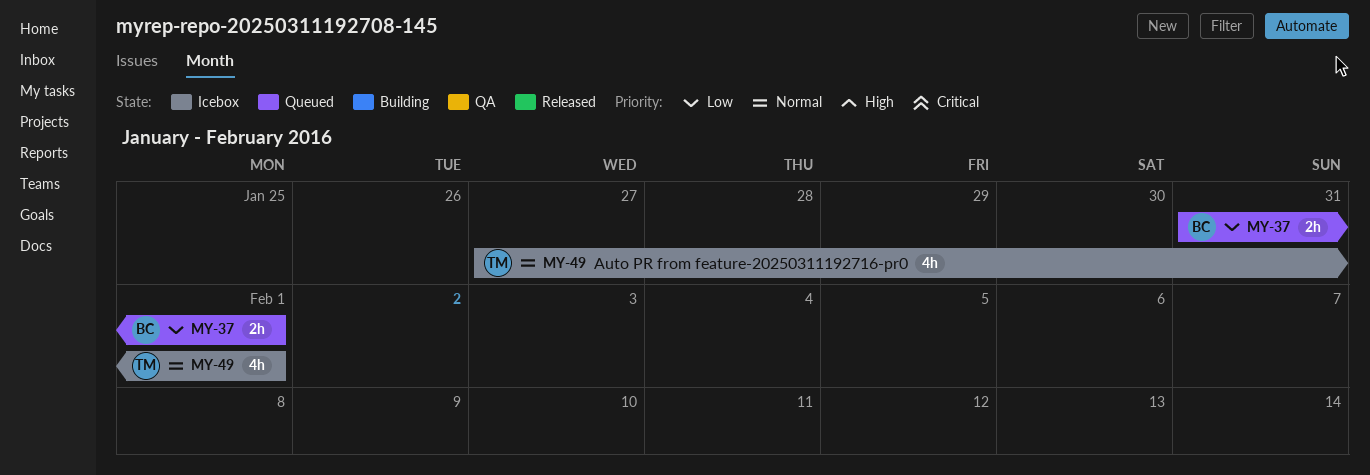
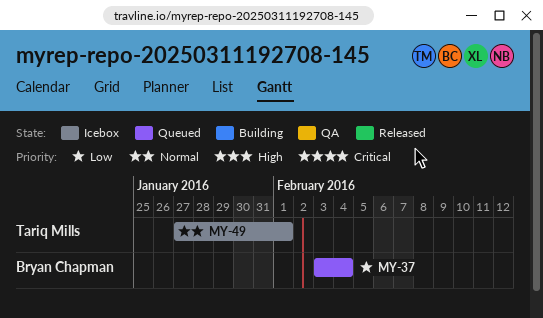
MY-37, start: Jan 31 -> Feb 3
MY-37, due: Feb 1 -> Feb 4

